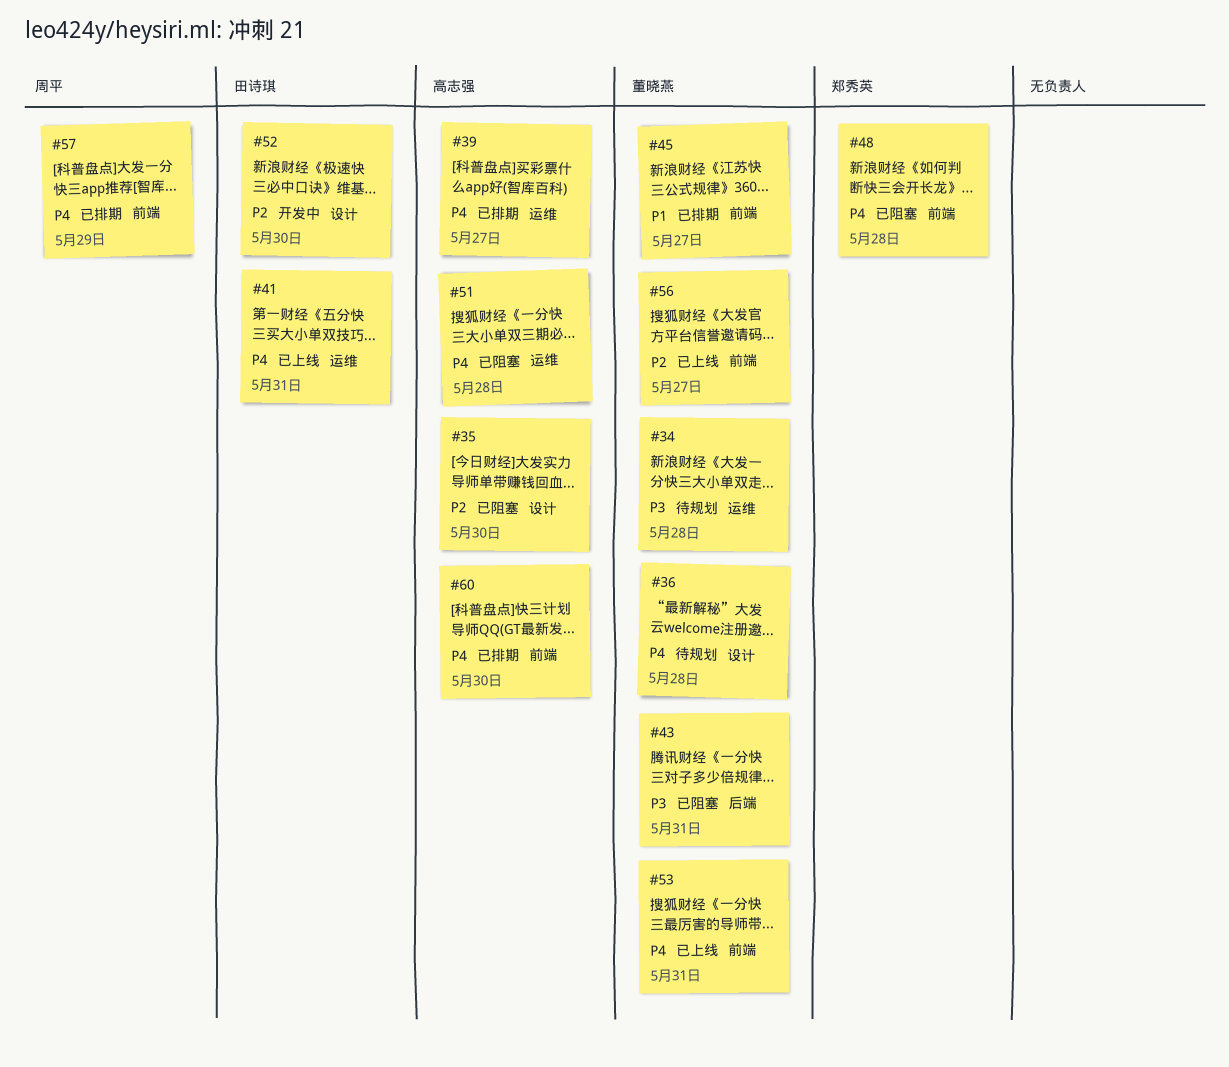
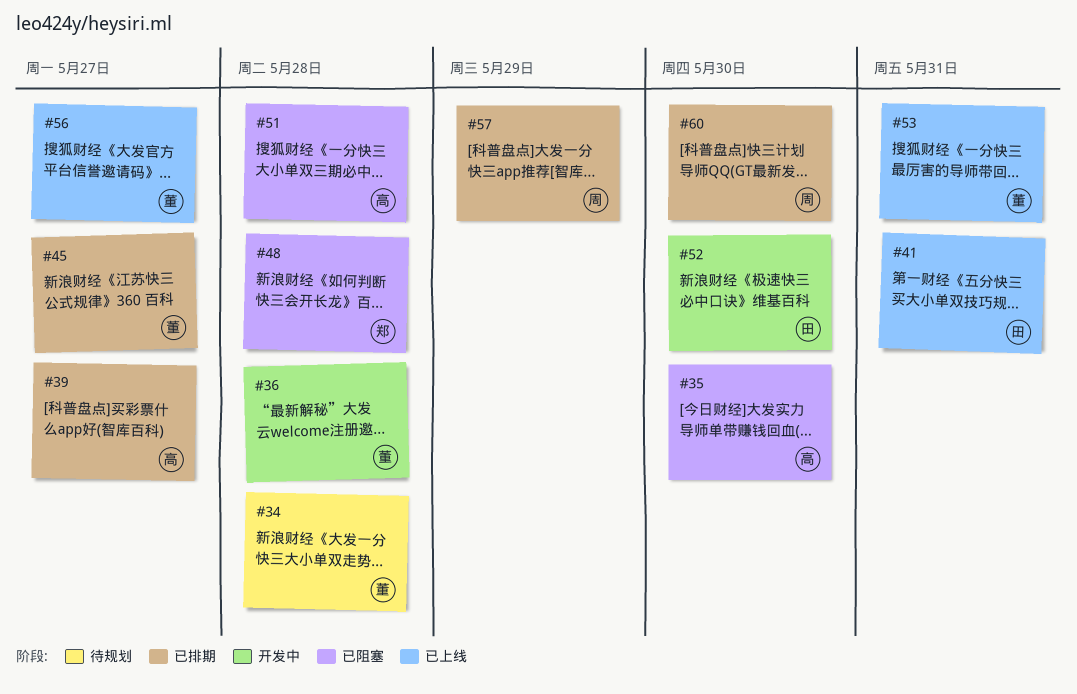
#36, status: 待规划 -> 开发中
#43: present -> none
#60, owner: 高志强 -> 周平

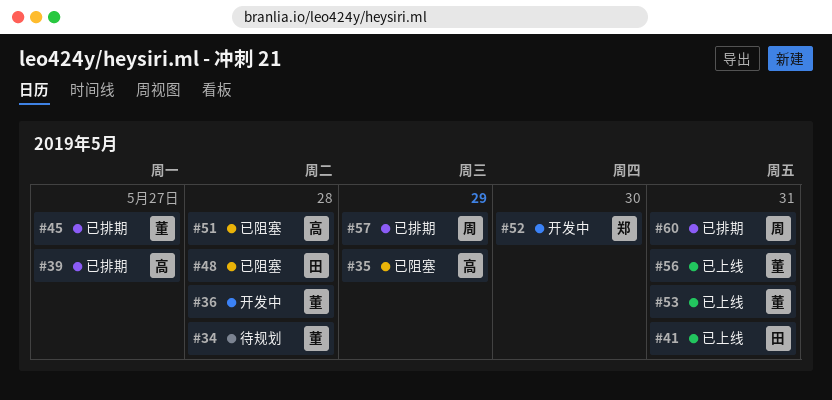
#35, due: May 30 -> May 29
#48, owner: 郑 -> 田
#52, owner: 田 -> 郑
#56, due: May 27 -> May 31
#60, due: May 30 -> May 31

